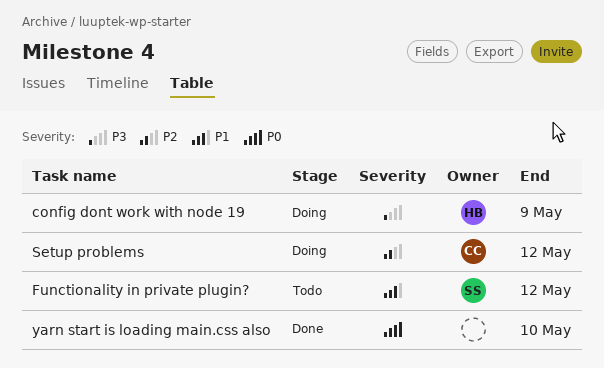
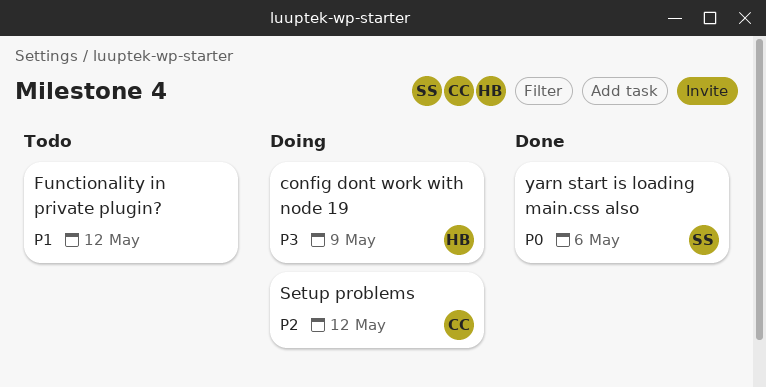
Functionality in private plugin?, owner: SS -> none
yarn start is loading main.css also, owner: none -> SS
yarn start is loading main.css also, due: May 10 -> May 6

